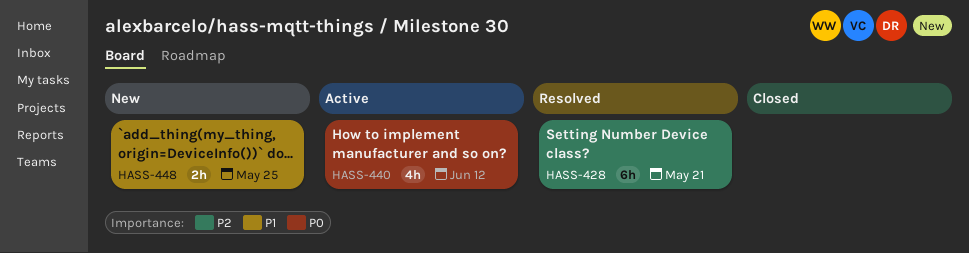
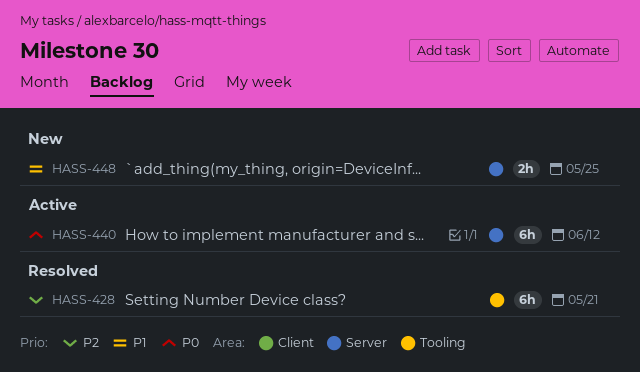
HASS-440, estimate: 4h -> 6h

